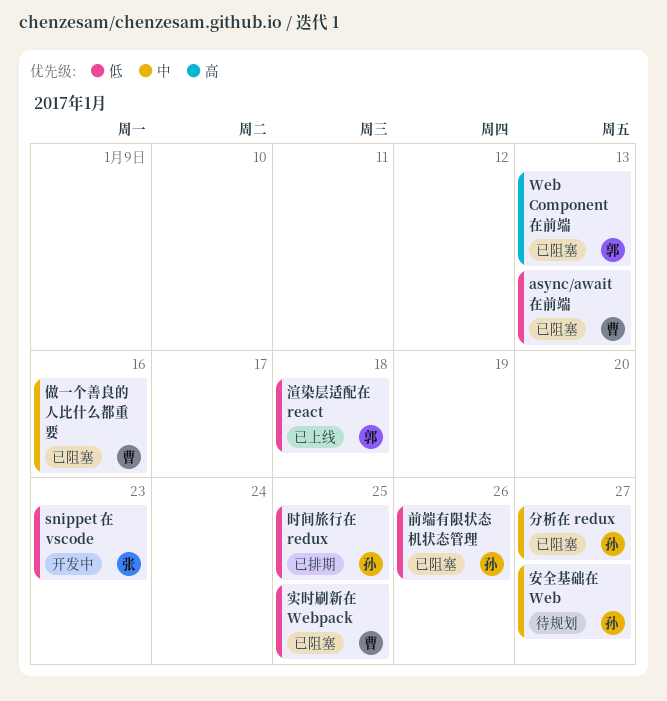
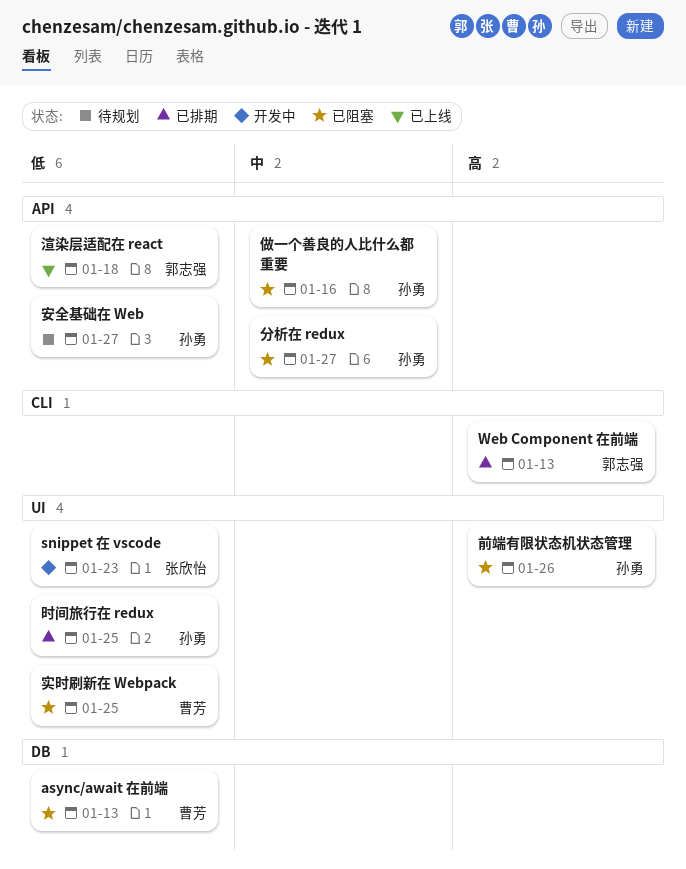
Web Component 在前端, status: 已阻塞 -> 已排期
做一个善良的人比什么都重要, owner: 曹芳 -> 孙勇
前端有限状态机状态管理, priority: 低 -> 高
安全基础在 Web, priority: 中 -> 低

